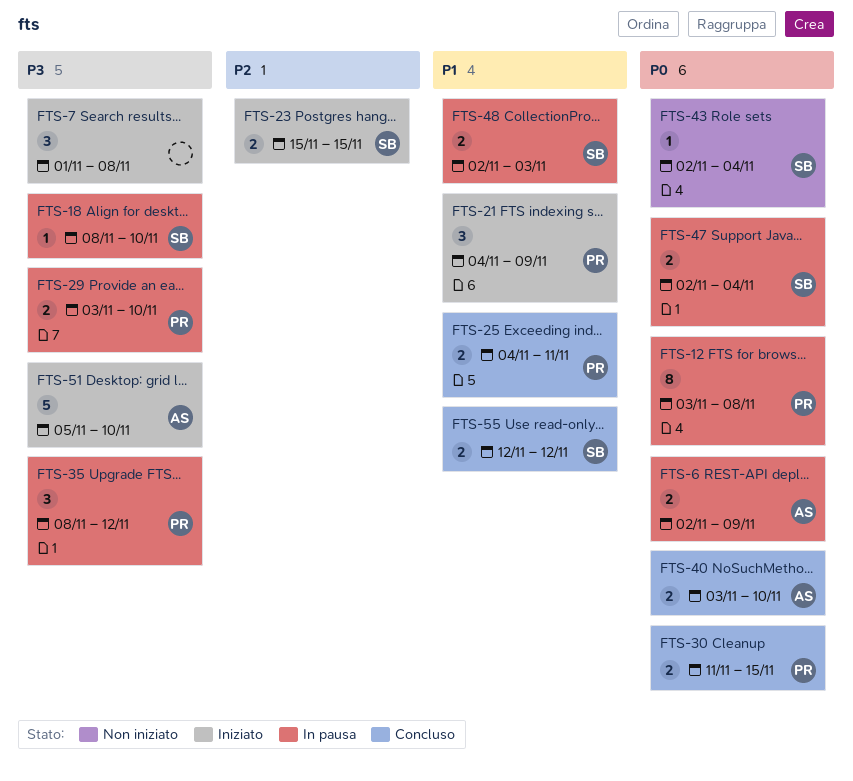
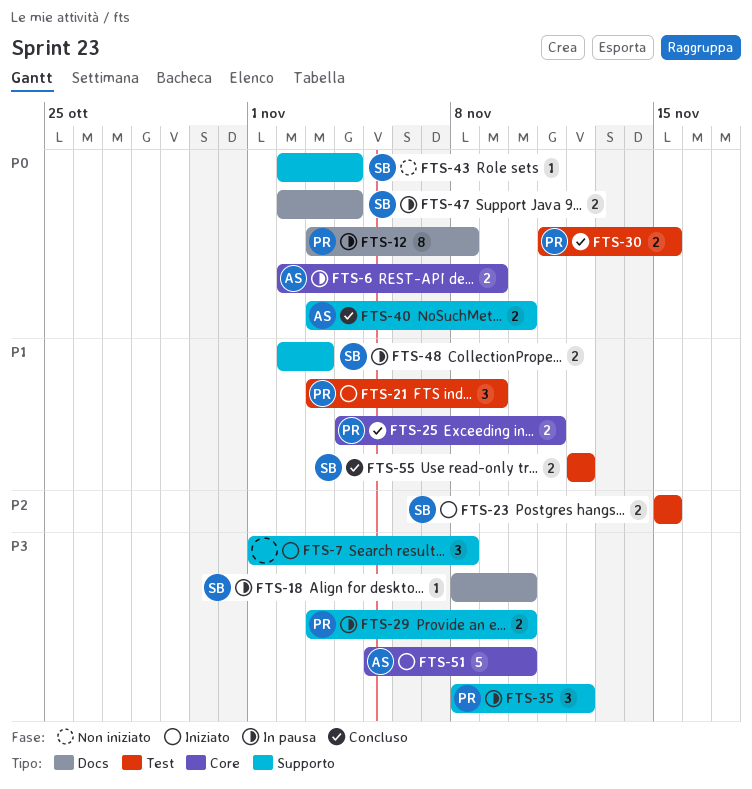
FTS-21, start: Nov 4 -> Nov 3

